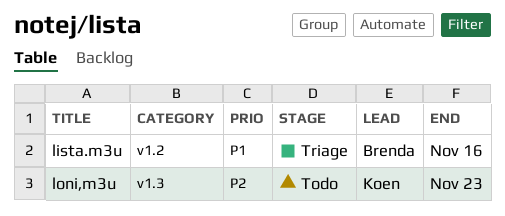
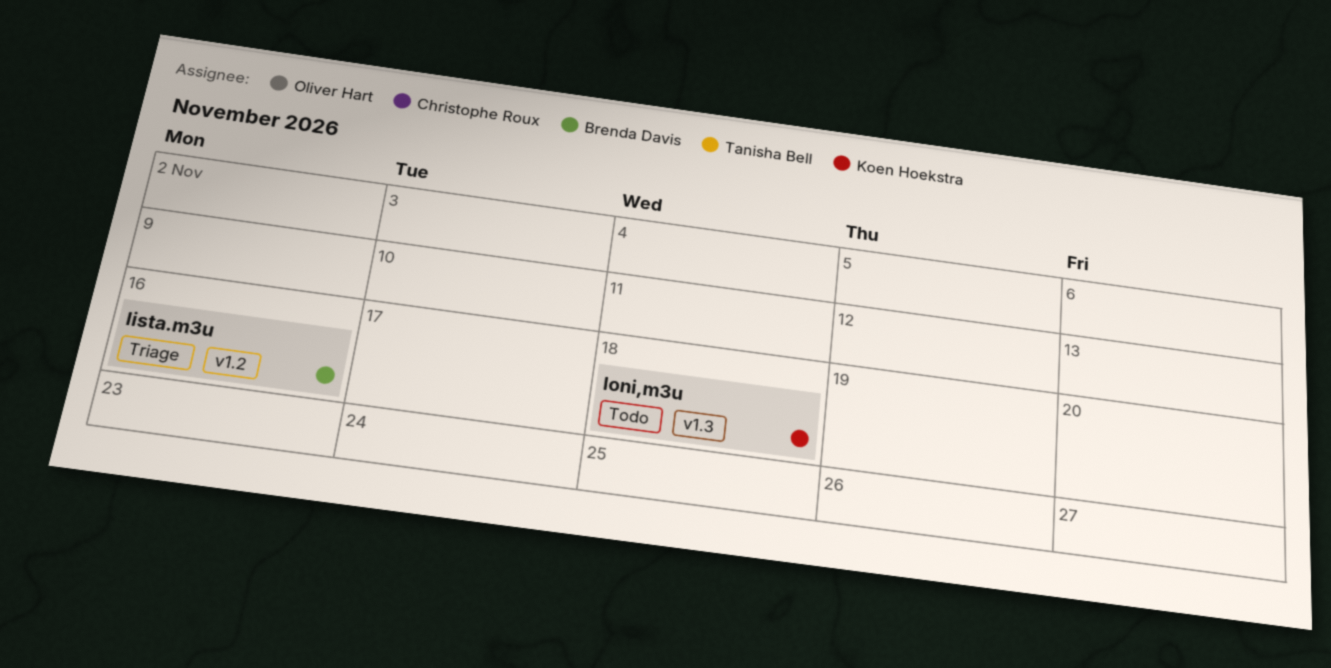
loni,m3u, due: Nov 23 -> Nov 18

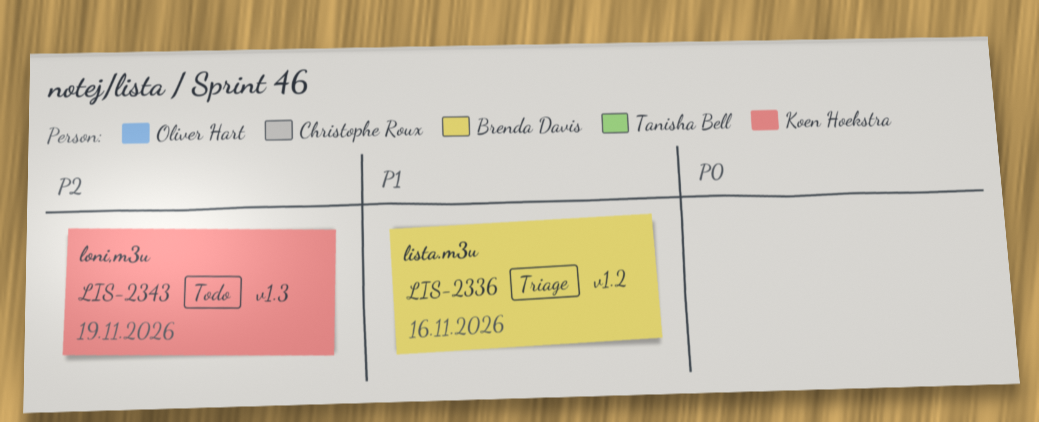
loni,m3u, due: Nov 18 -> Nov 19

